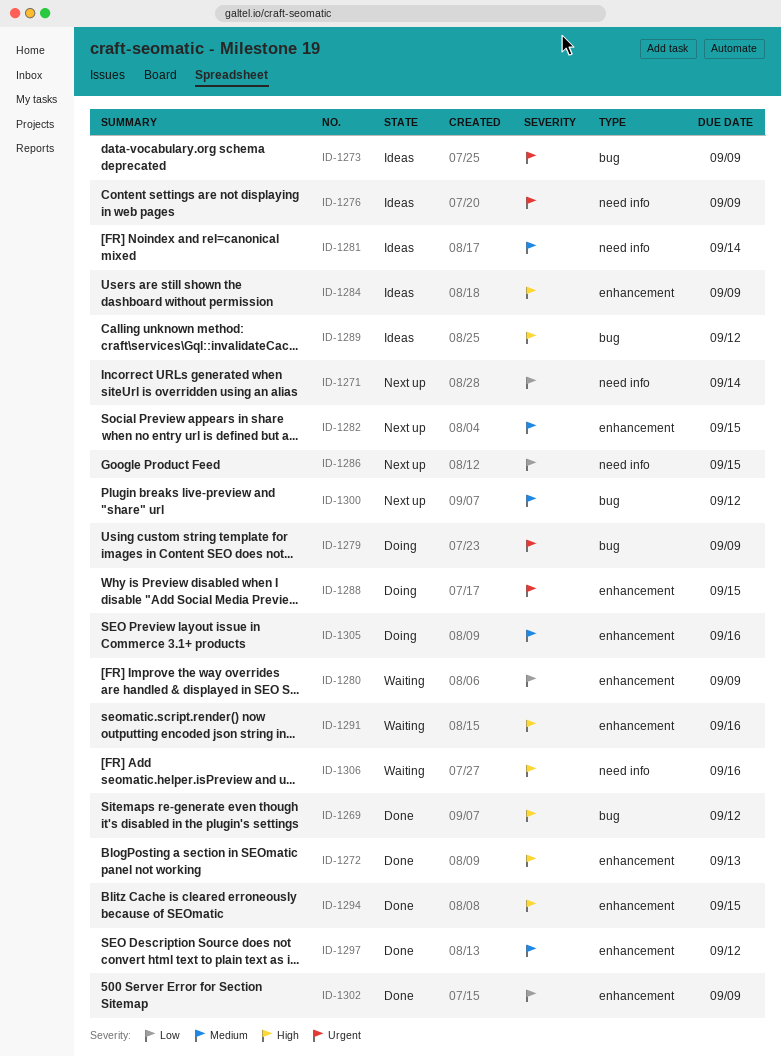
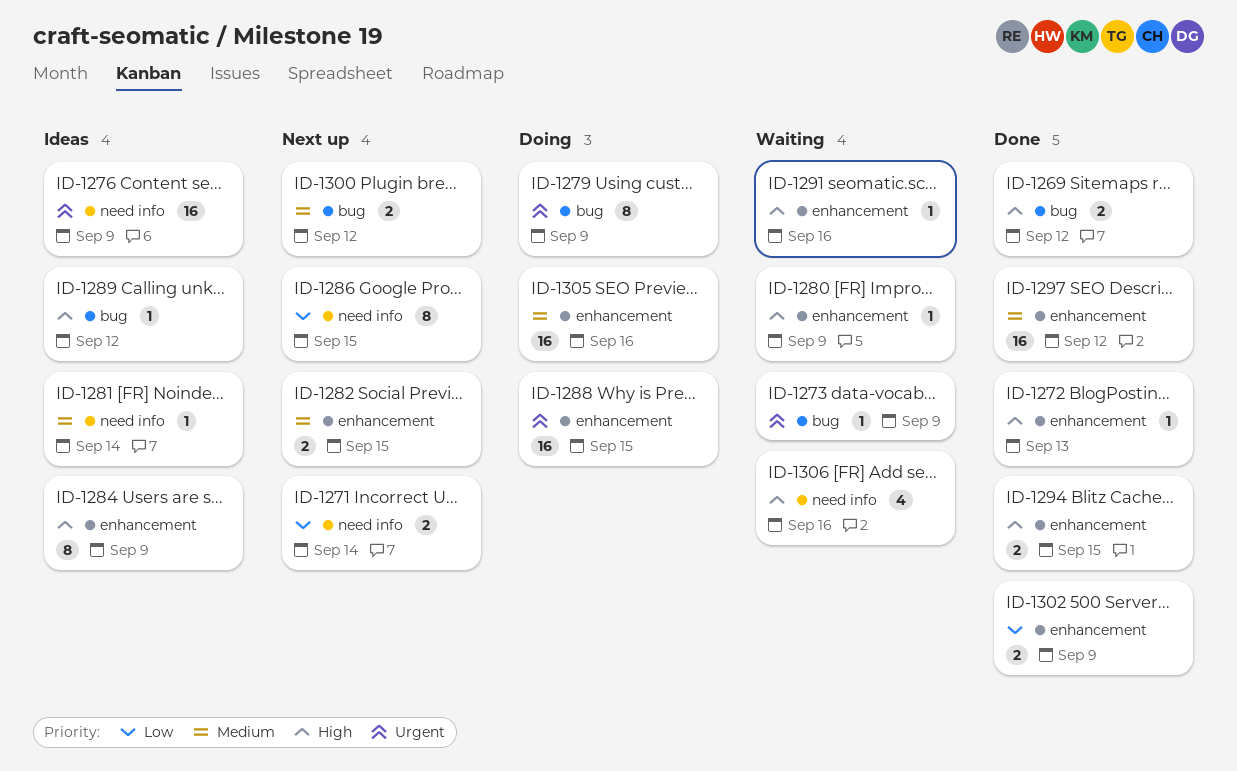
ID-1273, status: Ideas -> Waiting
ID-1280, priority: Low -> High

